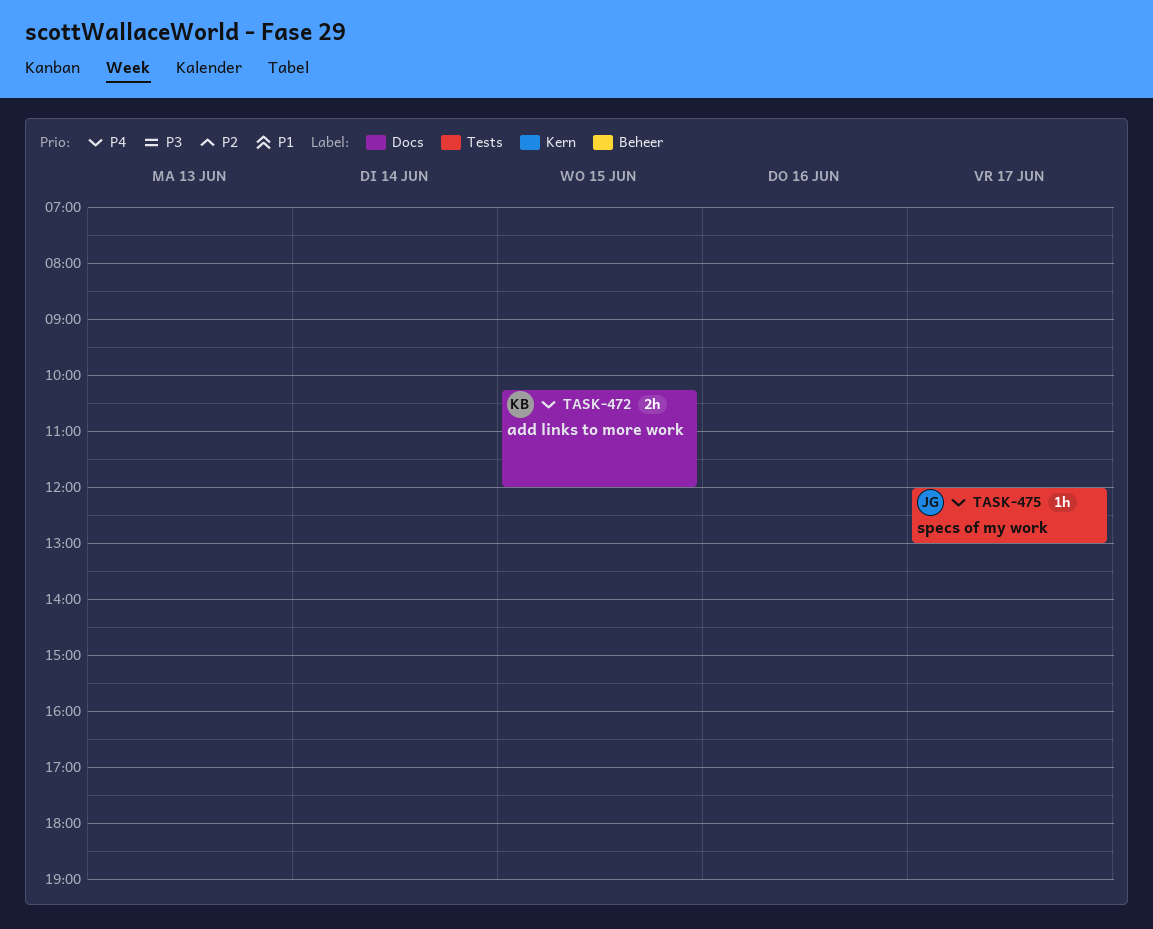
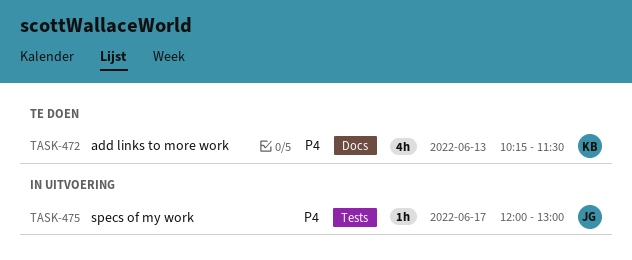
TASK-472, estimate: 2h -> 4h
TASK-472, day: Jun 15 -> Jun 13
TASK-472, ends: 12:00 -> 11:30

